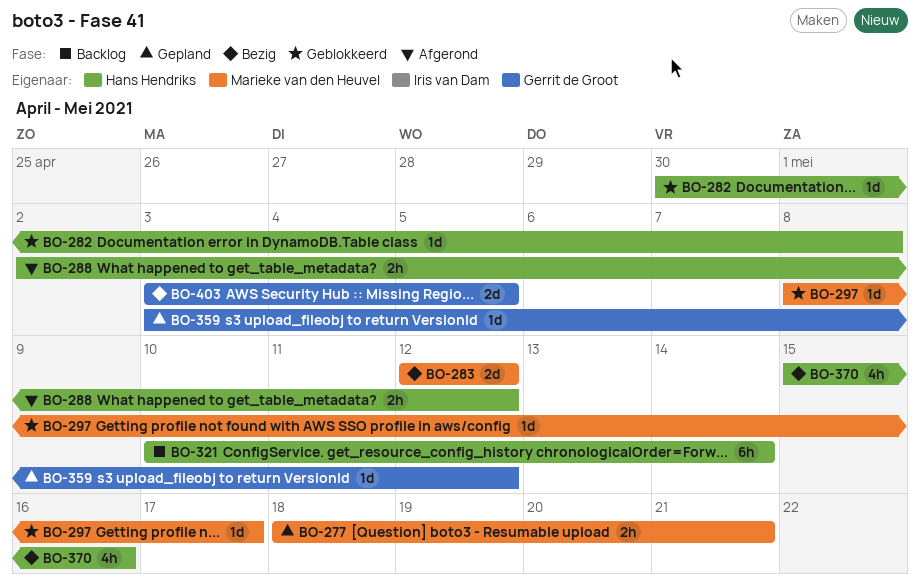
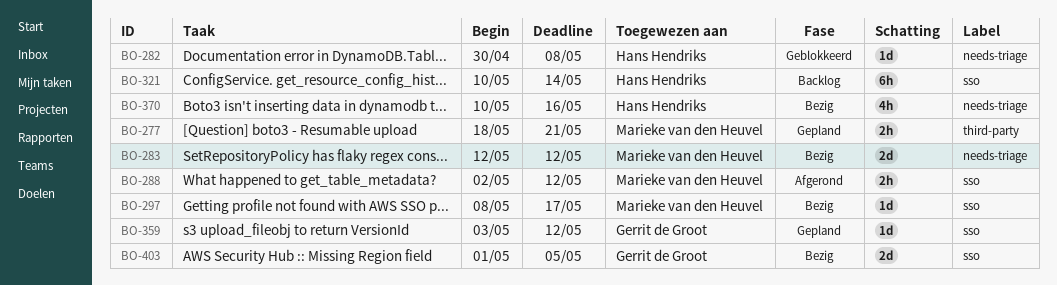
BO-288, owner: Hans Hendriks -> Marieke van den Heuvel
BO-297, status: Geblokkeerd -> Bezig
BO-370, start: May 15 -> May 10
BO-403, start: May 3 -> May 1

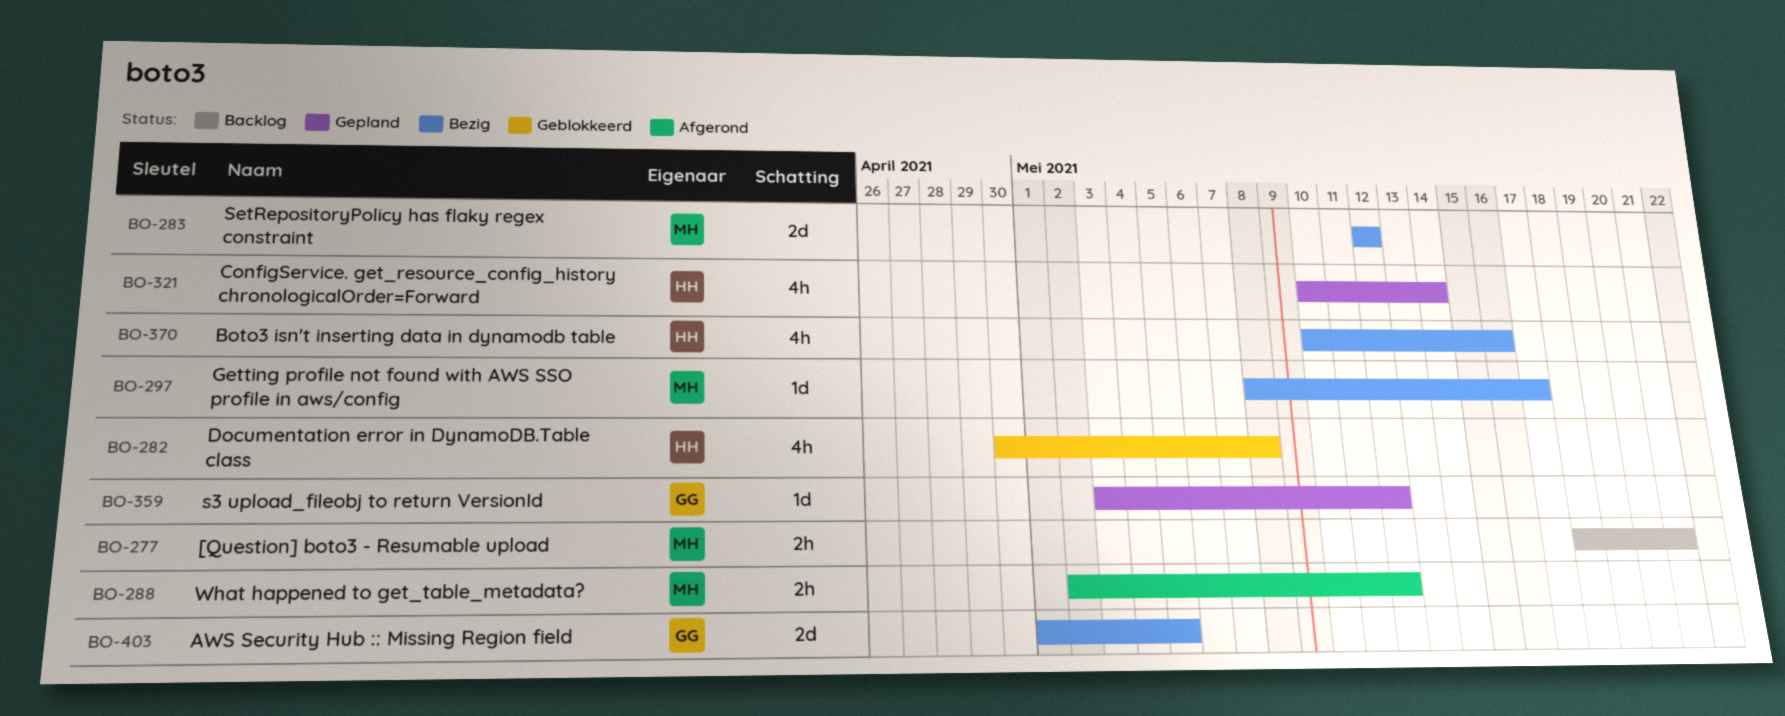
BO-277, status: Gepland -> Backlog
BO-282, estimate: 1d -> 4h
BO-321, status: Backlog -> Gepland
BO-321, estimate: 6h -> 4h

